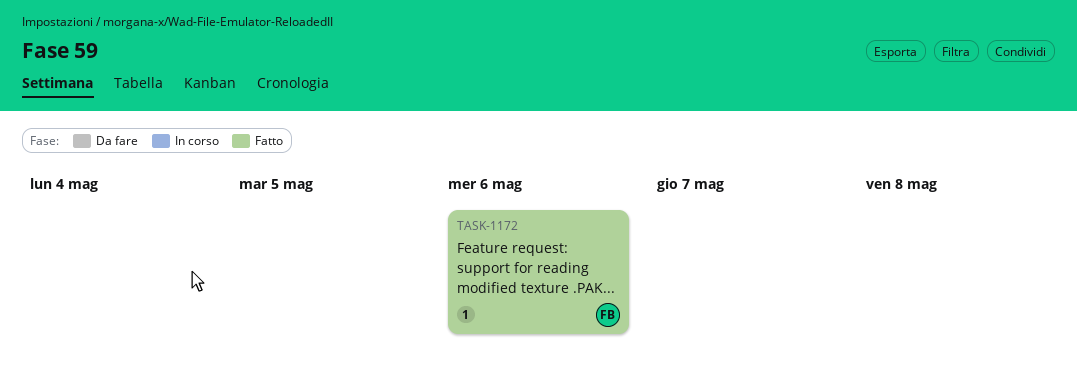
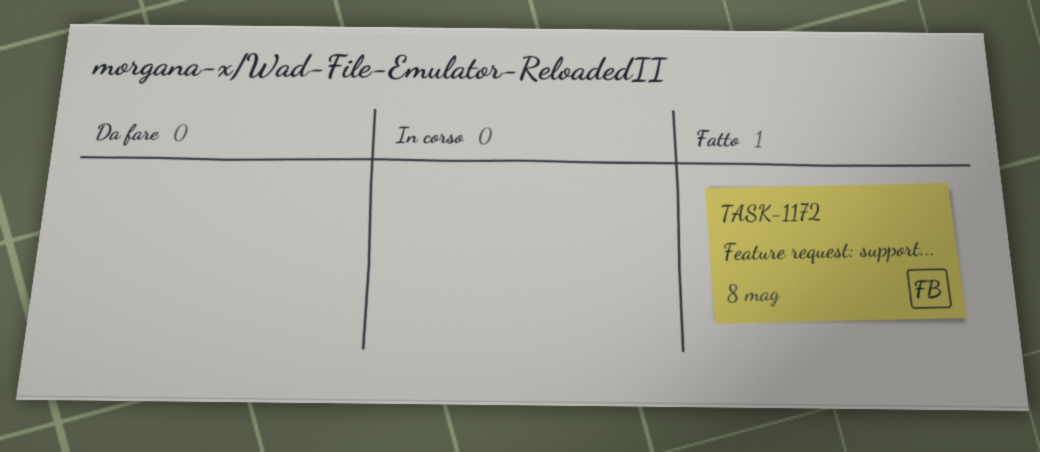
TASK-1172, due: May 6 -> May 8

